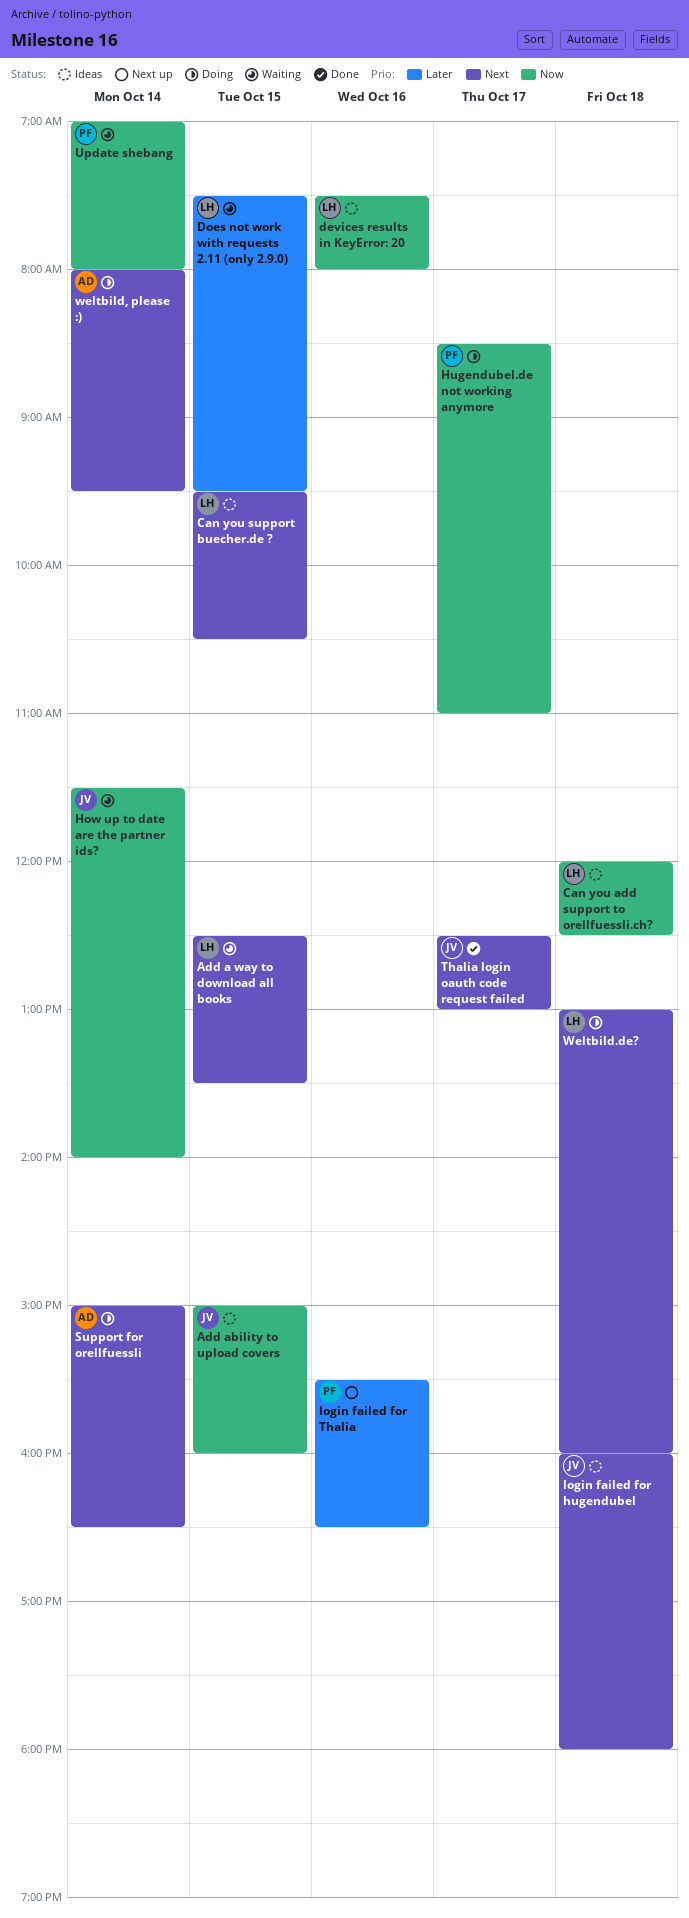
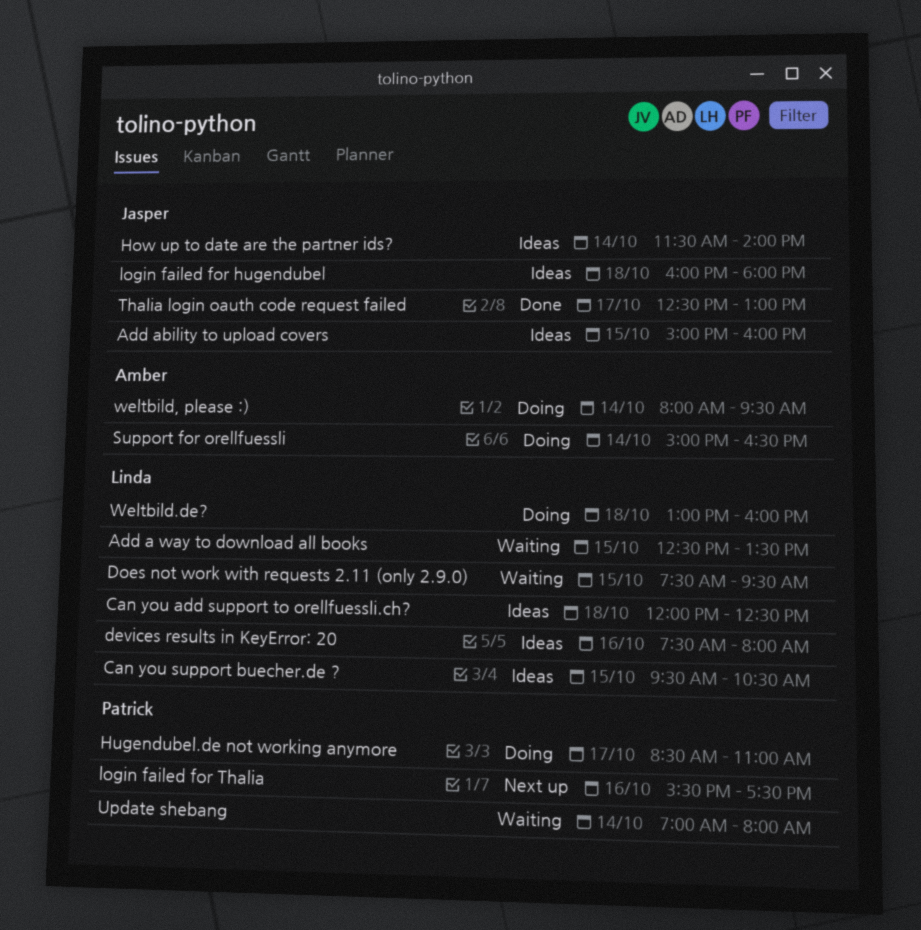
How up to date are the partner ids?, status: Waiting -> Ideas
login failed for Thalia, ends: 16:30 -> 17:30

